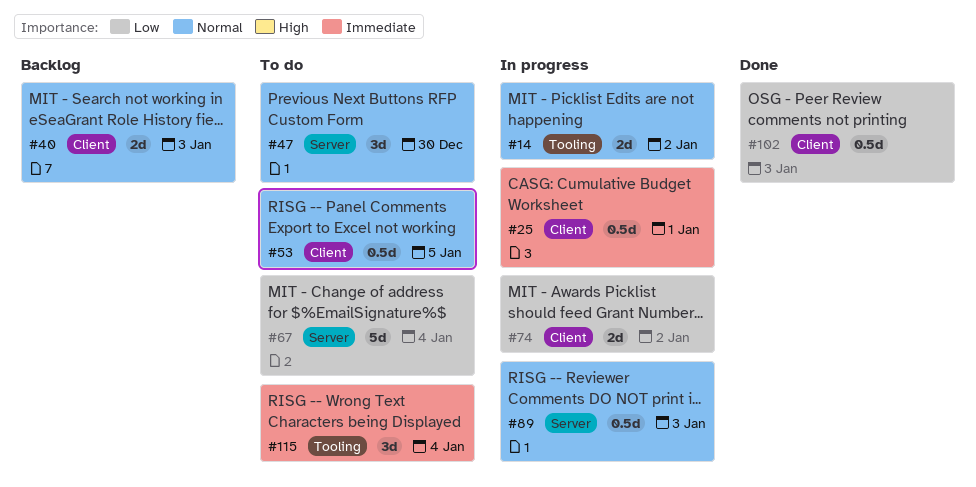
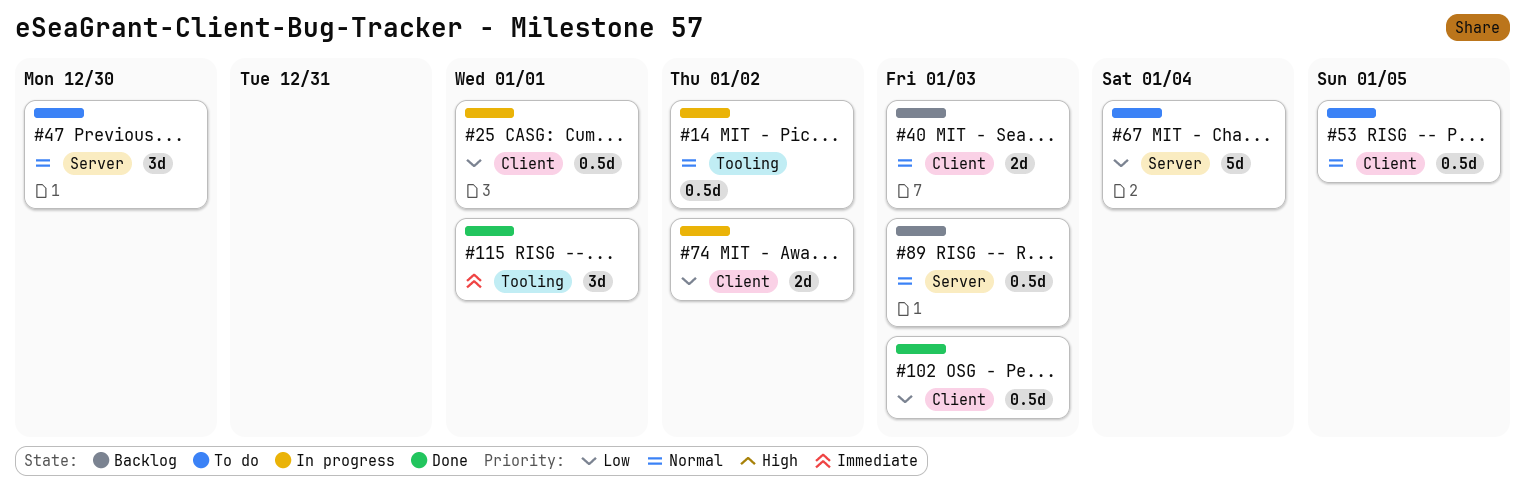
#14, estimate: 2d -> 0.5d
#25, priority: Immediate -> Low
#89, status: In progress -> Backlog
#115, status: To do -> Done
#115, due: Jan 4 -> Jan 1

